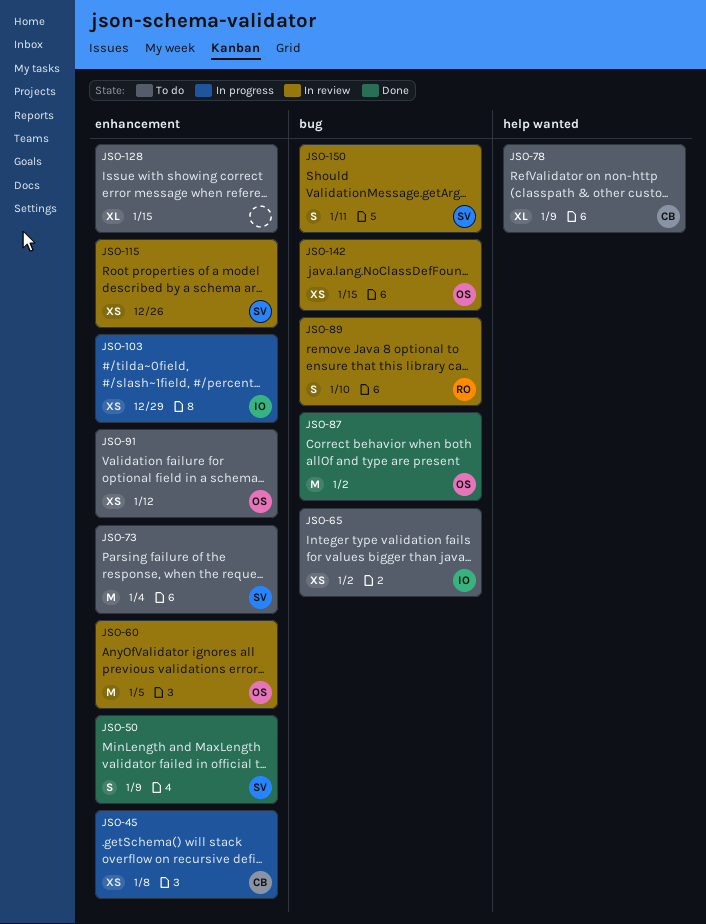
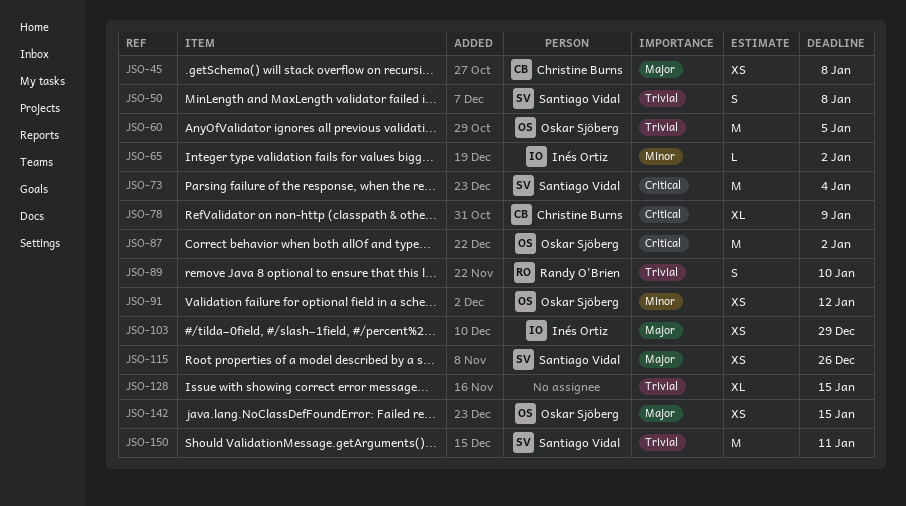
JSO-50, due: Jan 9 -> Jan 8
JSO-65, estimate: XS -> L
JSO-150, estimate: S -> M

